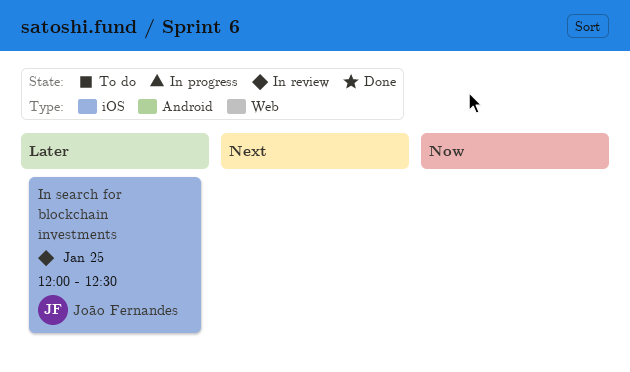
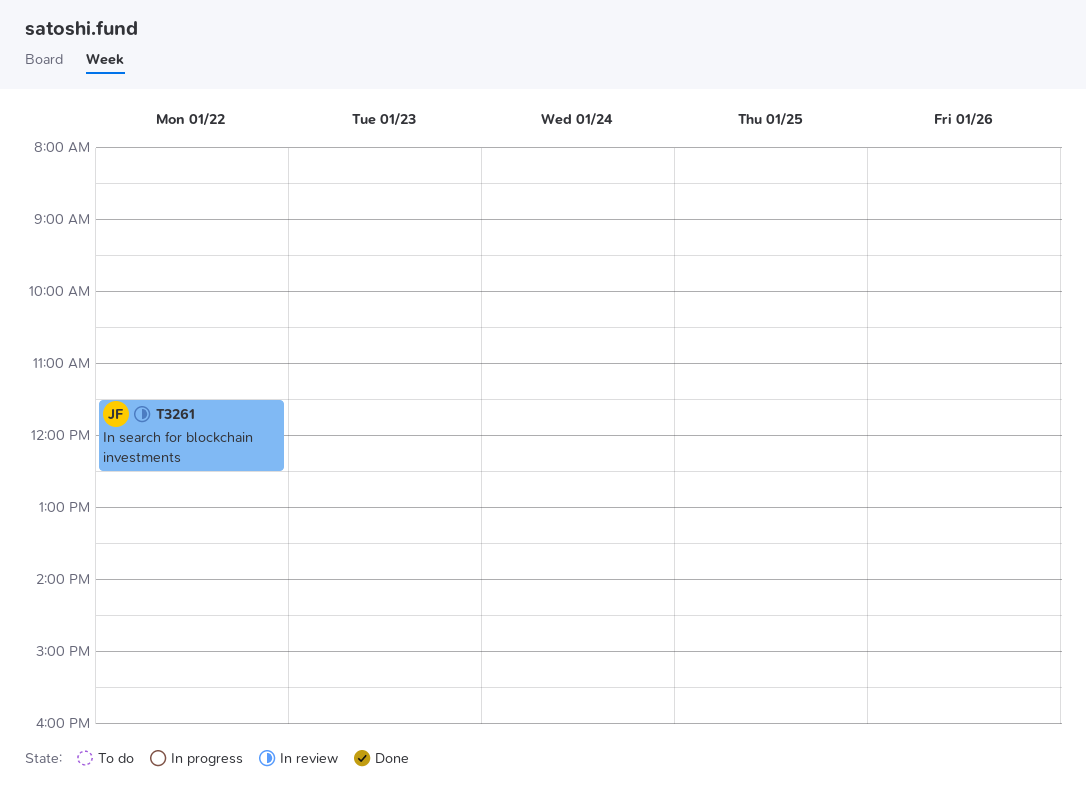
In search for blockchain investments, day: Jan 25 -> Jan 22
In search for blockchain investments, begins: 12:00 -> 11:30

